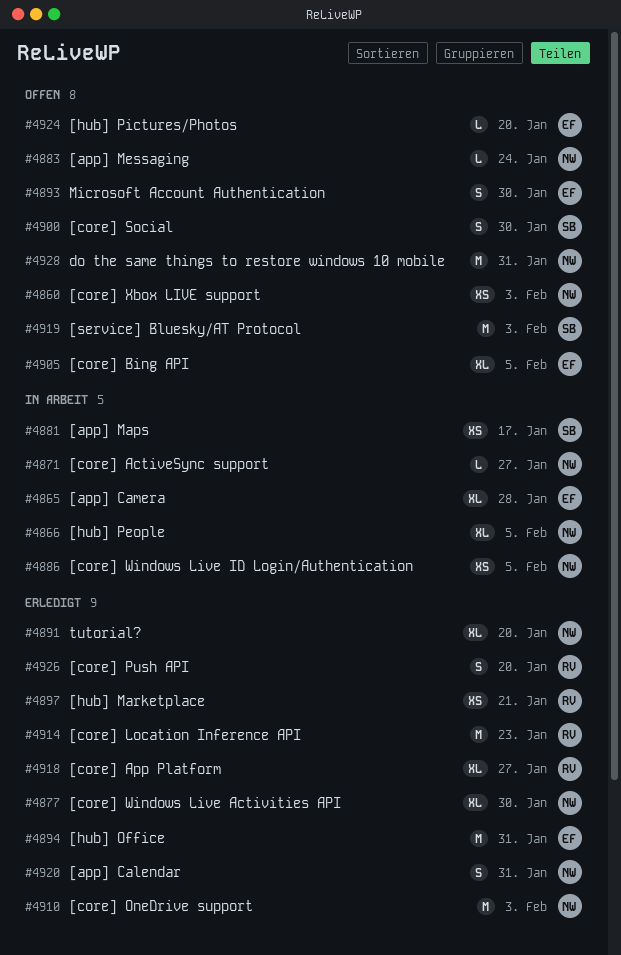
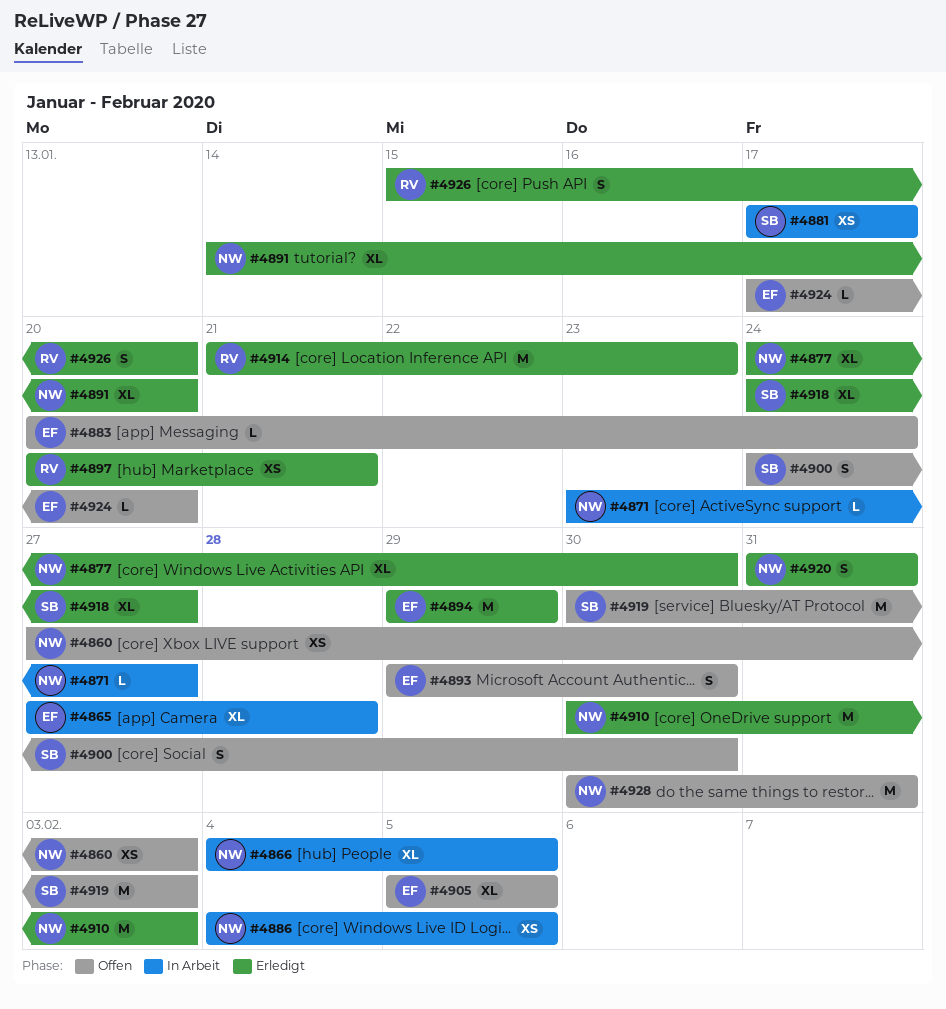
#4883, owner: NW -> EF
#4894, due: Jan 31 -> Jan 29
#4918, owner: RV -> SB

